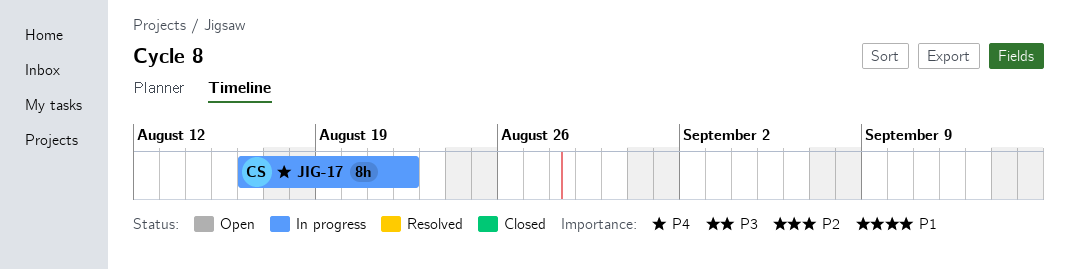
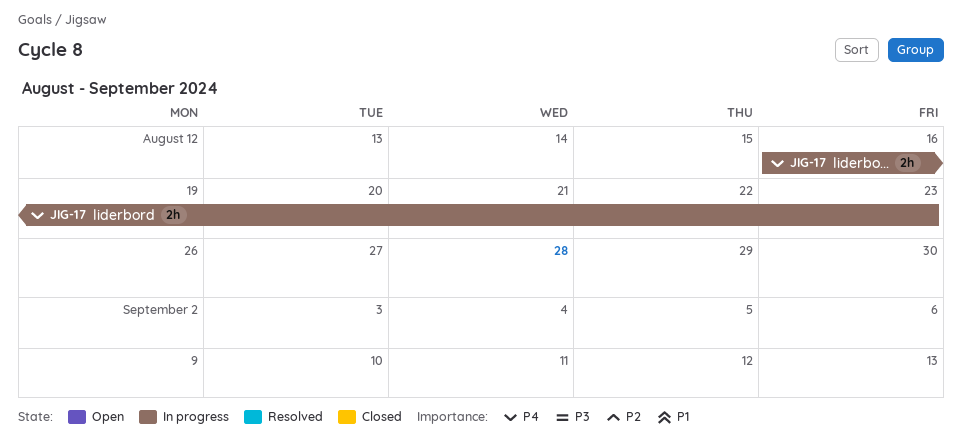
JIG-17, estimate: 8h -> 2h
JIG-17, due: Aug 22 -> Aug 23

